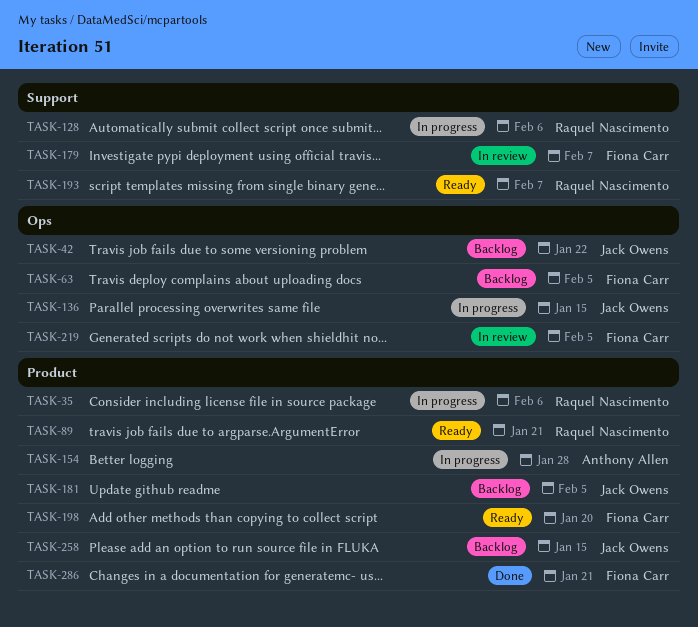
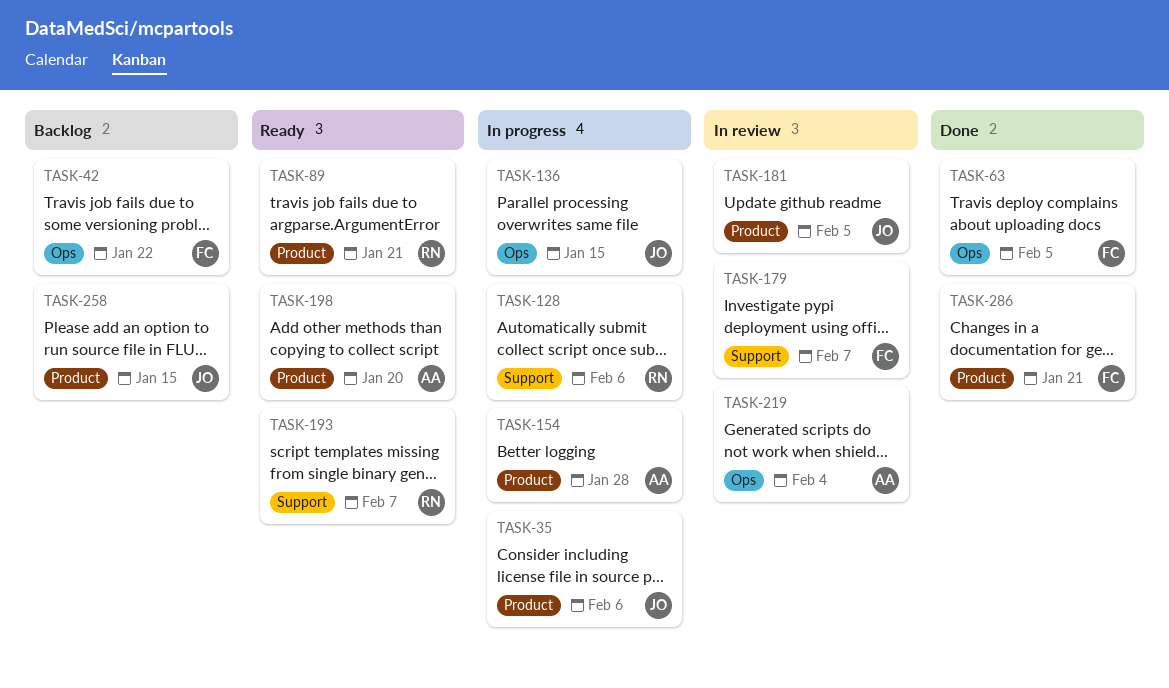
TASK-35, owner: Raquel Nascimento -> Jack Owens
TASK-42, owner: Jack Owens -> Fiona Carr
TASK-63, status: Backlog -> Done
TASK-181, status: Backlog -> In review
TASK-198, owner: Fiona Carr -> Anthony Allen
TASK-219, owner: Fiona Carr -> Anthony Allen
TASK-219, due: Feb 5 -> Feb 4

